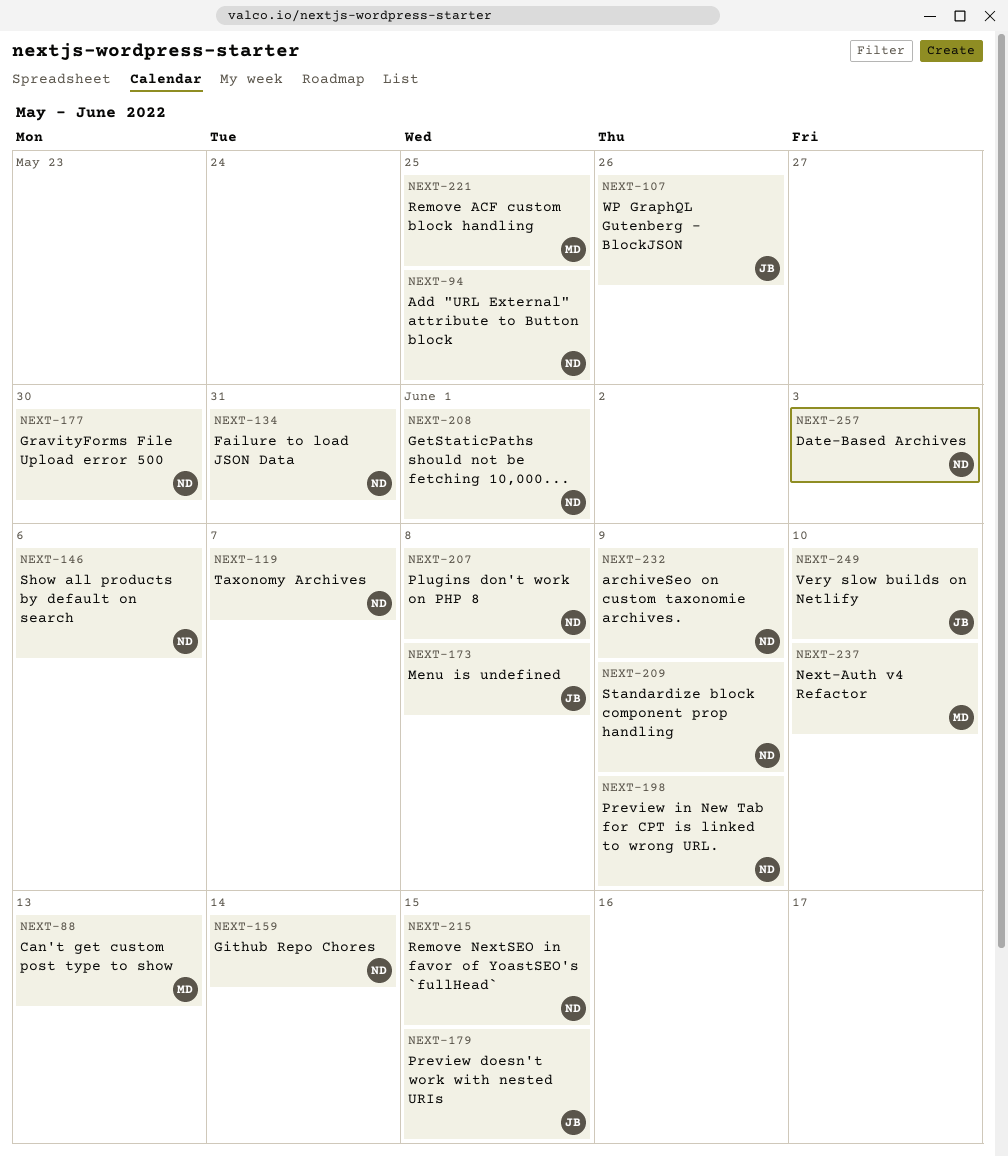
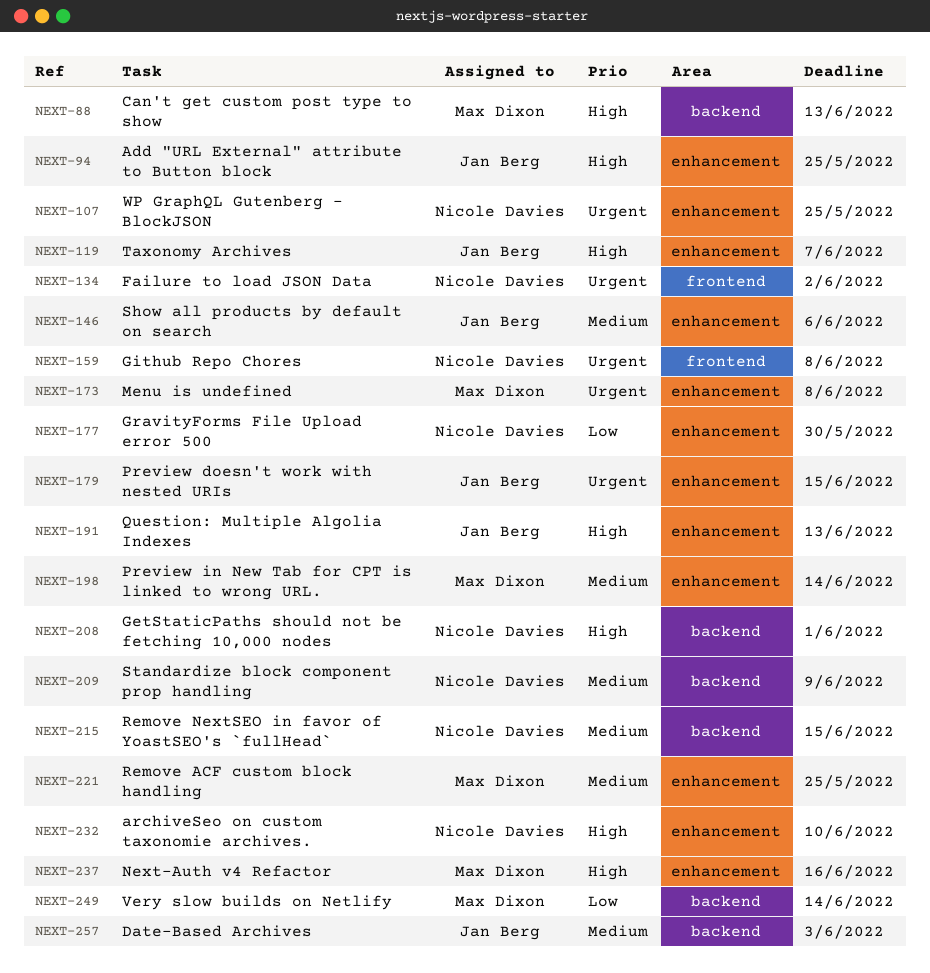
NEXT-94, owner: Nicole Davies -> Jan Berg
NEXT-107, owner: Jan Berg -> Nicole Davies
NEXT-107, due: May 26 -> May 25
NEXT-119, owner: Nicole Davies -> Jan Berg
NEXT-134, due: May 31 -> Jun 2
NEXT-146, owner: Nicole Davies -> Jan Berg
NEXT-159, due: Jun 14 -> Jun 8
NEXT-173, owner: Jan Berg -> Max Dixon
NEXT-191: none -> present
NEXT-198, owner: Nicole Davies -> Max Dixon
NEXT-198, due: Jun 9 -> Jun 14
NEXT-207: present -> none
NEXT-232, due: Jun 9 -> Jun 10
NEXT-237, due: Jun 10 -> Jun 16
NEXT-249, owner: Jan Berg -> Max Dixon
NEXT-249, due: Jun 10 -> Jun 14
NEXT-257, owner: Nicole Davies -> Jan Berg

